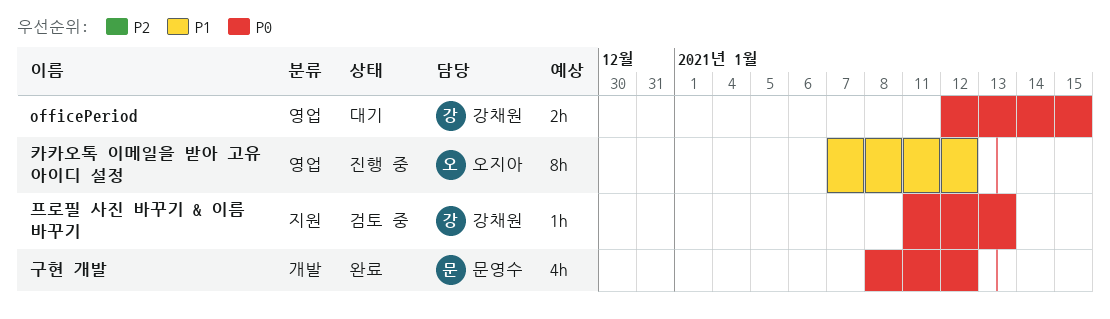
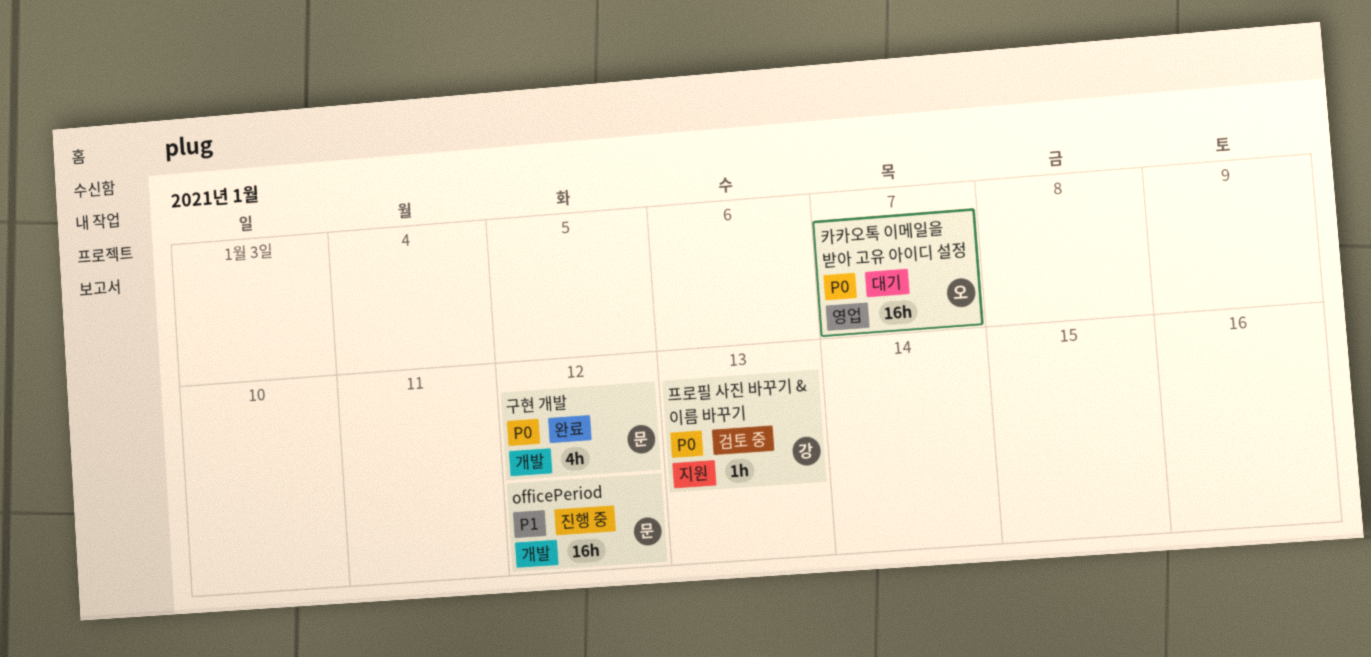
officePeriod, status: 대기 -> 진행 중
officePeriod, owner: 강채원 -> 문영수
officePeriod, priority: P0 -> P1
officePeriod, label: 영업 -> 개발
officePeriod, estimate: 2h -> 16h
officePeriod, due: Jan 15 -> Jan 12
카카오톡 이메일을 받아 고유 아이디 설정, status: 진행 중 -> 대기
카카오톡 이메일을 받아 고유 아이디 설정, priority: P1 -> P0
카카오톡 이메일을 받아 고유 아이디 설정, estimate: 8h -> 16h
카카오톡 이메일을 받아 고유 아이디 설정, due: Jan 12 -> Jan 7

